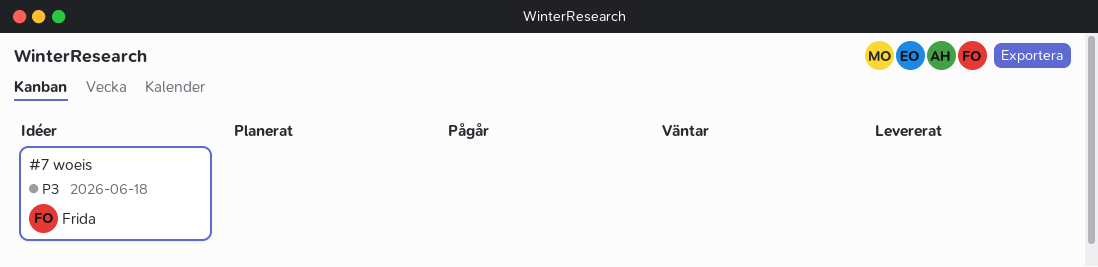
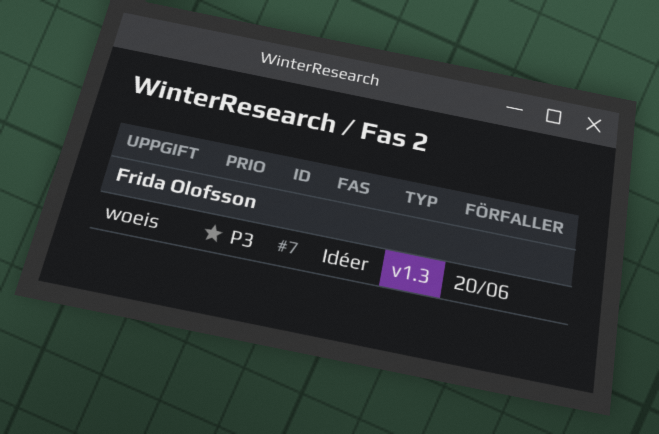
#7, due: Jun 18 -> Jun 20

